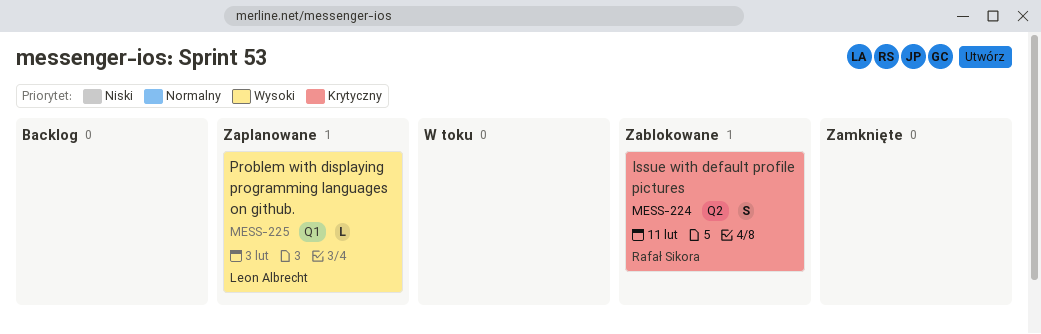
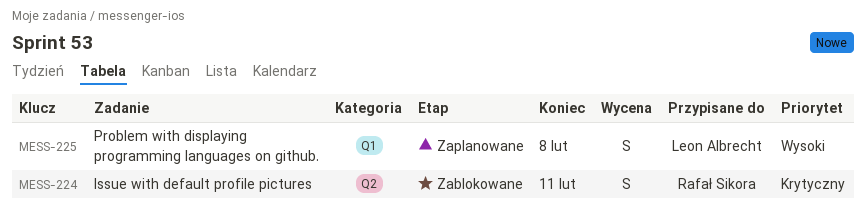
MESS-225, estimate: L -> S
MESS-225, due: Feb 3 -> Feb 8

